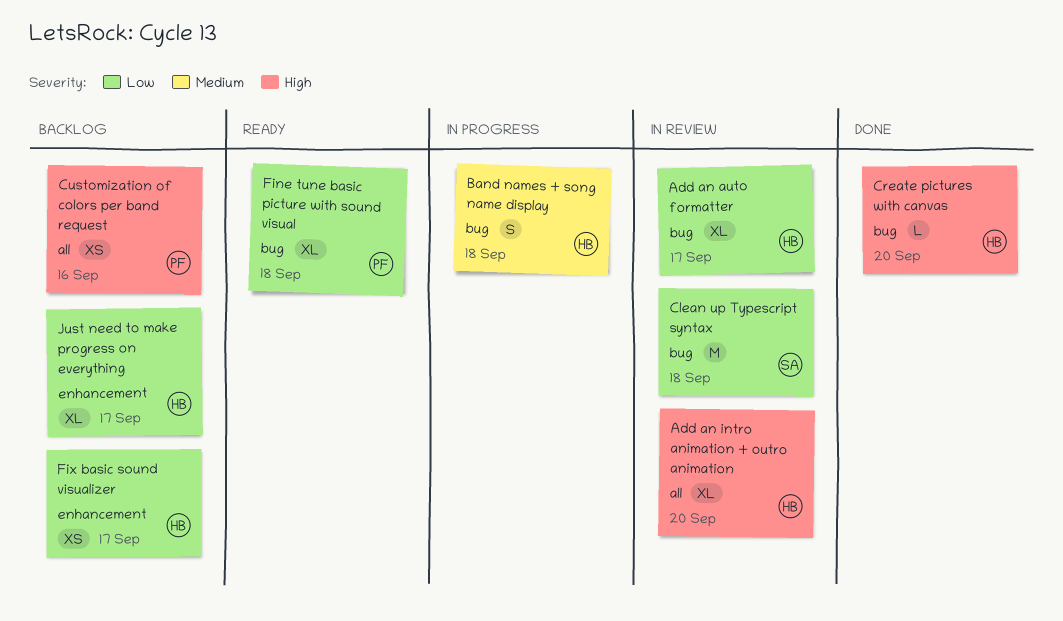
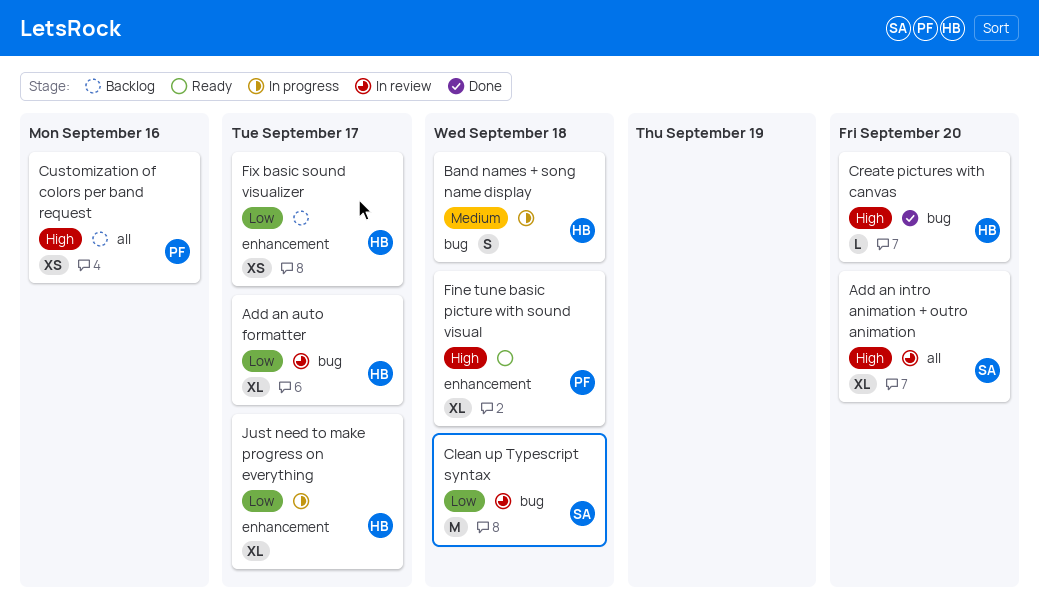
Add an intro animation + outro animation, owner: HB -> SA
Fine tune basic picture with sound visual, priority: Low -> High
Fine tune basic picture with sound visual, label: bug -> enhancement
Just need to make progress on everything, status: Backlog -> In progress

